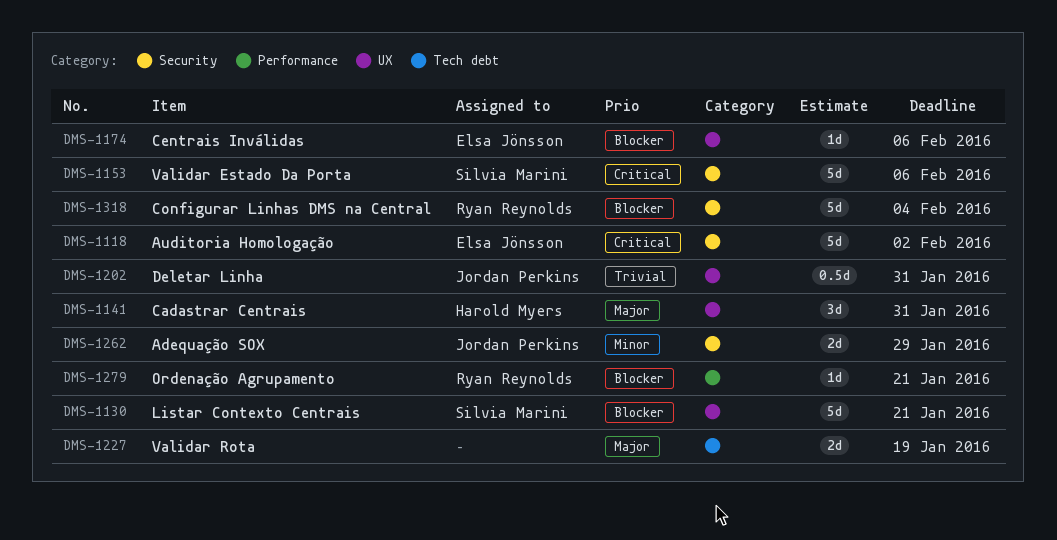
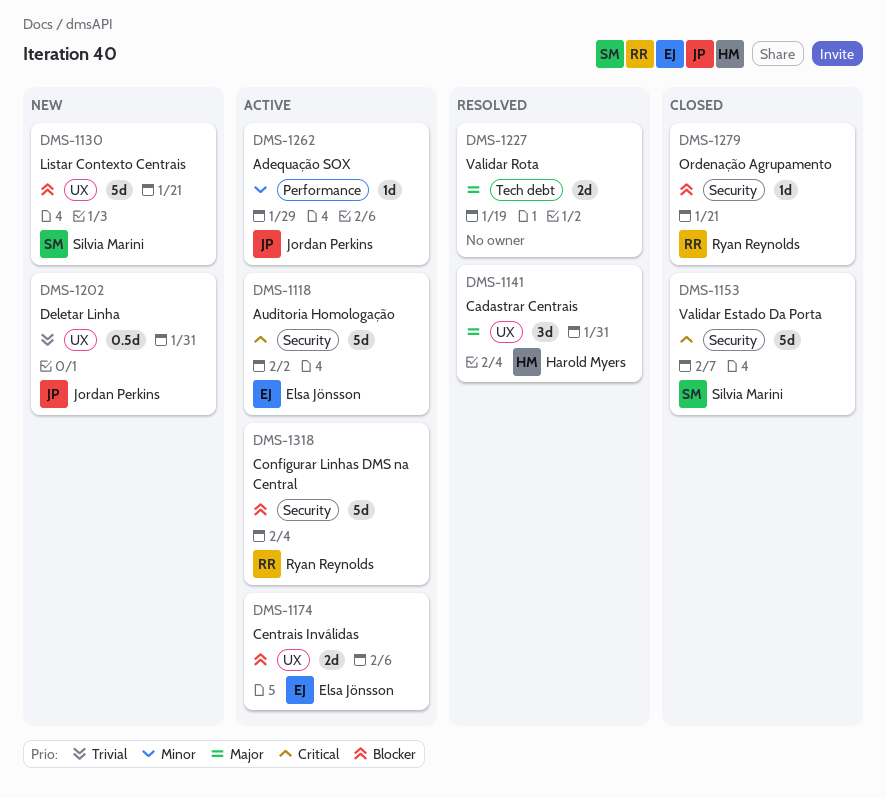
DMS-1153, due: Feb 6 -> Feb 7
DMS-1174, estimate: 1d -> 2d
DMS-1262, label: Security -> Performance
DMS-1262, estimate: 2d -> 1d
DMS-1279, label: Performance -> Security

